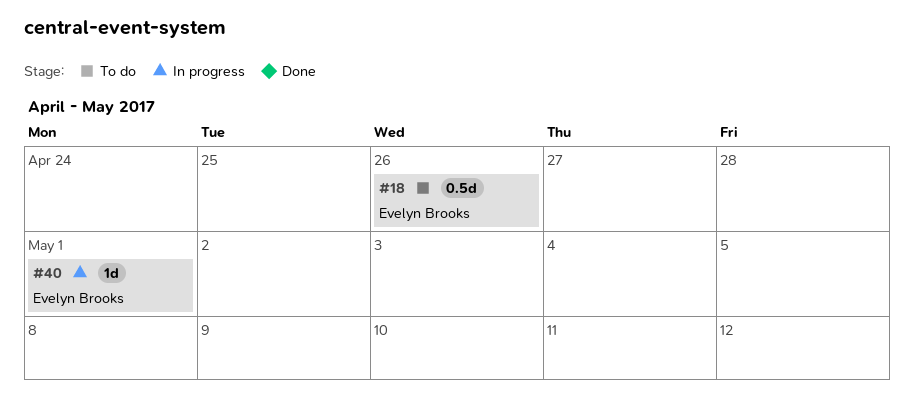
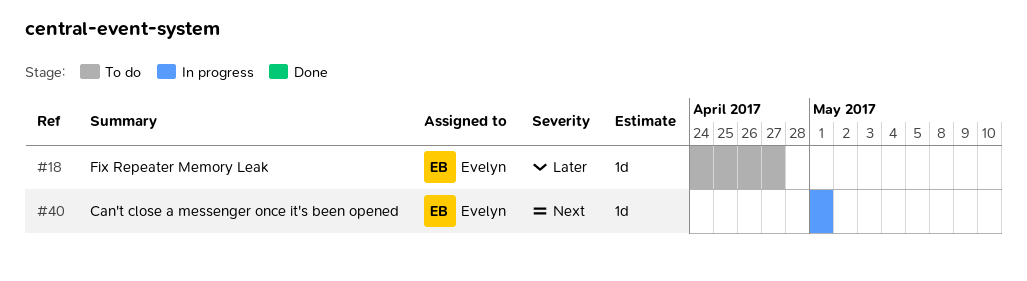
#18, estimate: 0.5d -> 1d
#18, due: Apr 26 -> Apr 27

